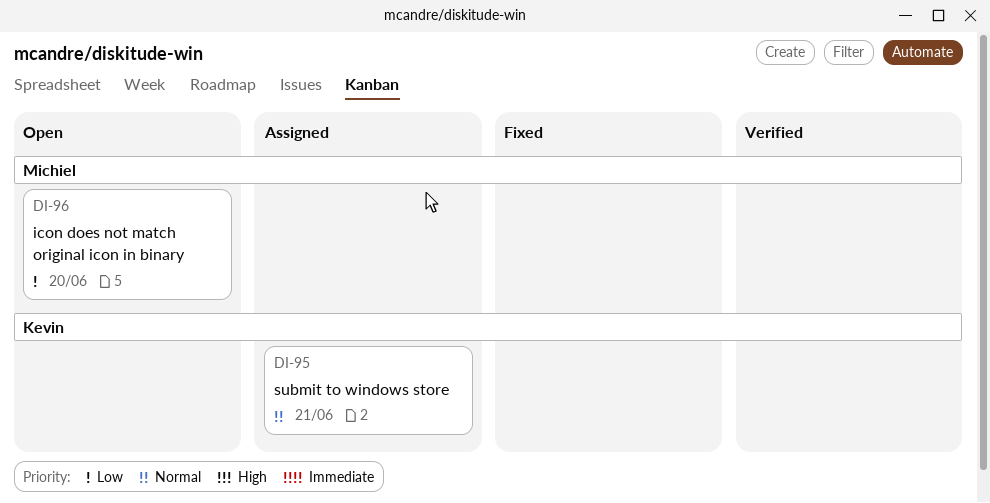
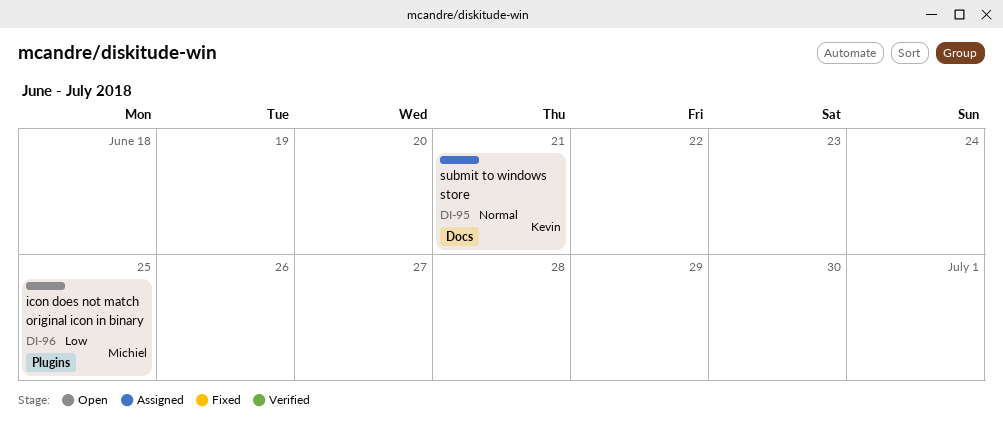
DI-96, due: Jun 20 -> Jun 25

